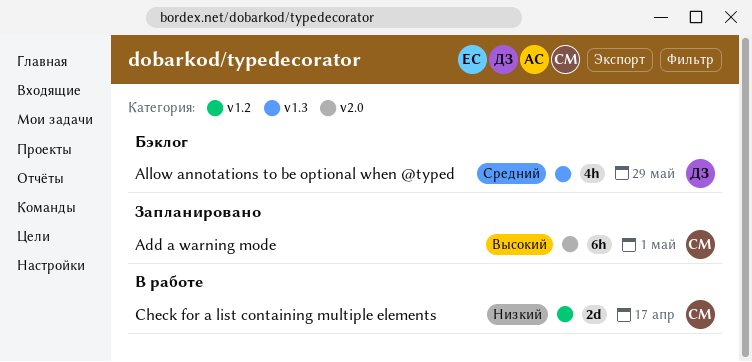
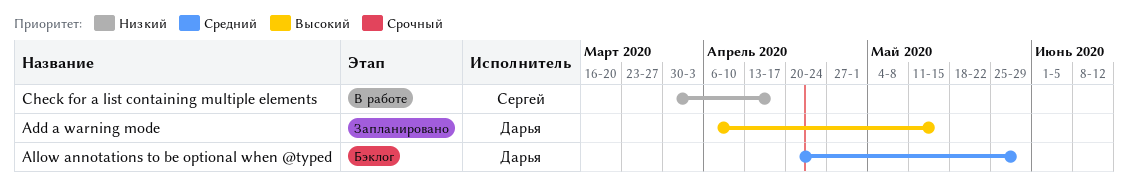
Add a warning mode, owner: Сергей -> Дарья
Add a warning mode, due: May 1 -> May 15

